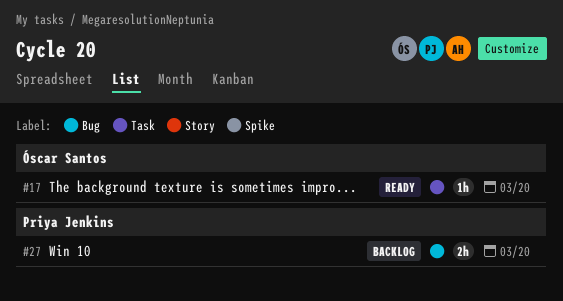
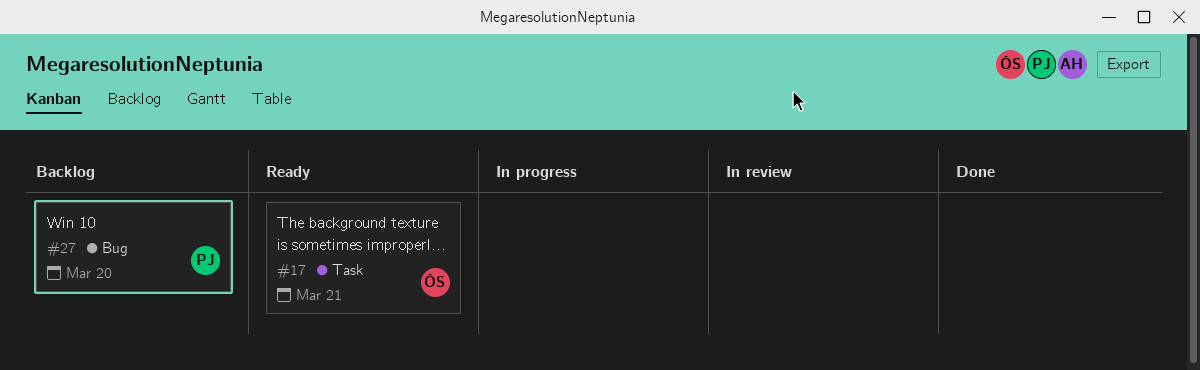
#17, due: Mar 20 -> Mar 21

